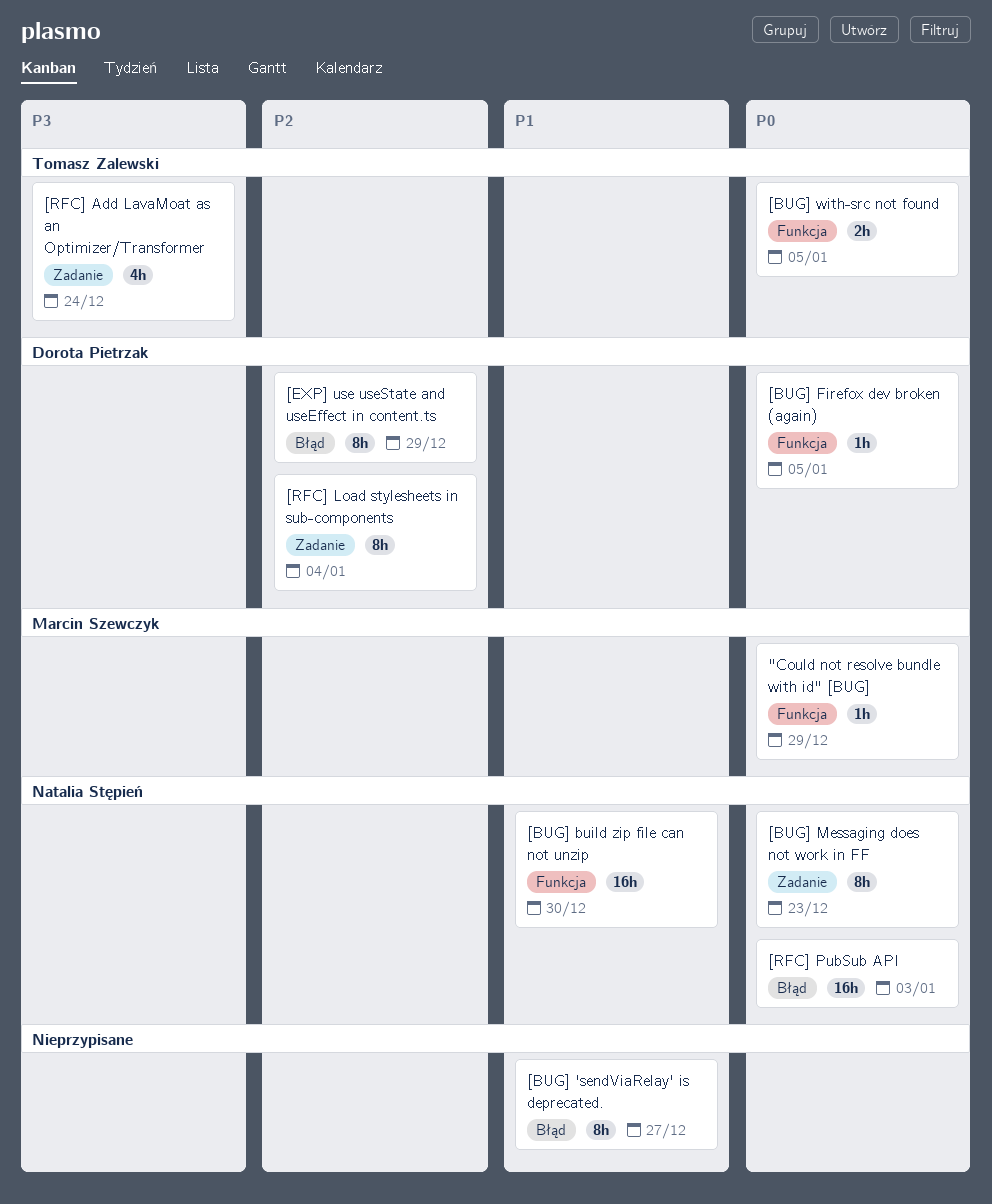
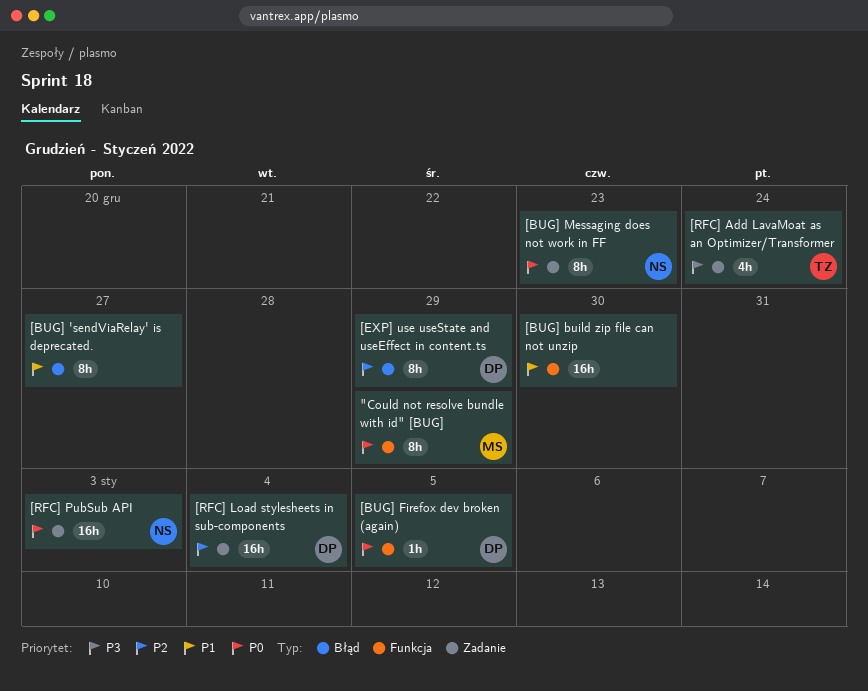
"Could not resolve bundle with id" [BUG], estimate: 1h -> 8h
[BUG] build zip file can not unzip, owner: Natalia Stępień -> none
[BUG] with-src not found: present -> none
[RFC] Load stylesheets in sub-components, estimate: 8h -> 16h
[RFC] PubSub API, label: Błąd -> Zadanie

